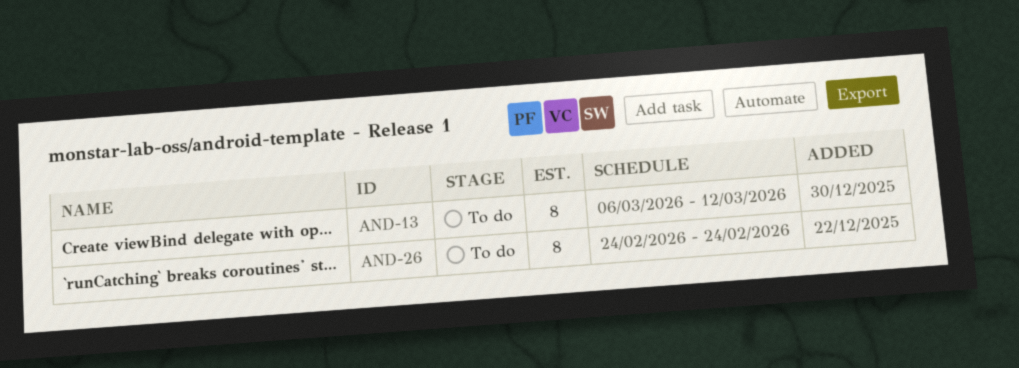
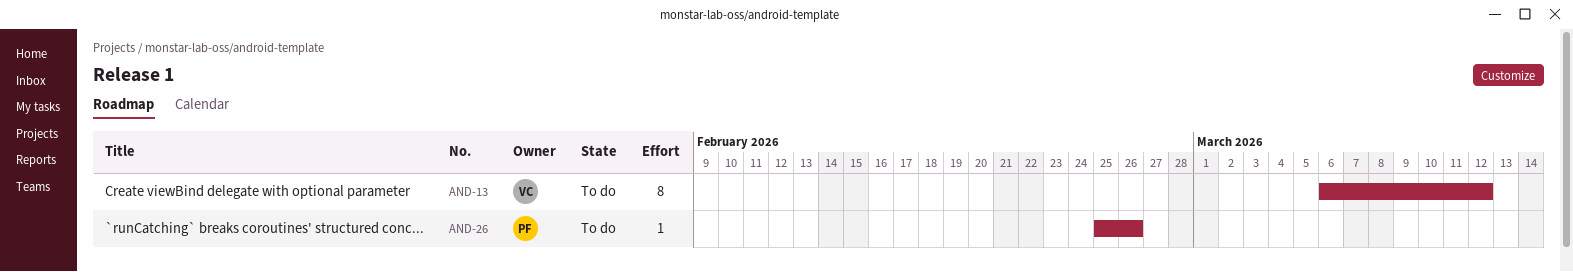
AND-26, estimate: 8 -> 1
AND-26, start: Feb 24 -> Feb 25
AND-26, due: Feb 24 -> Feb 26

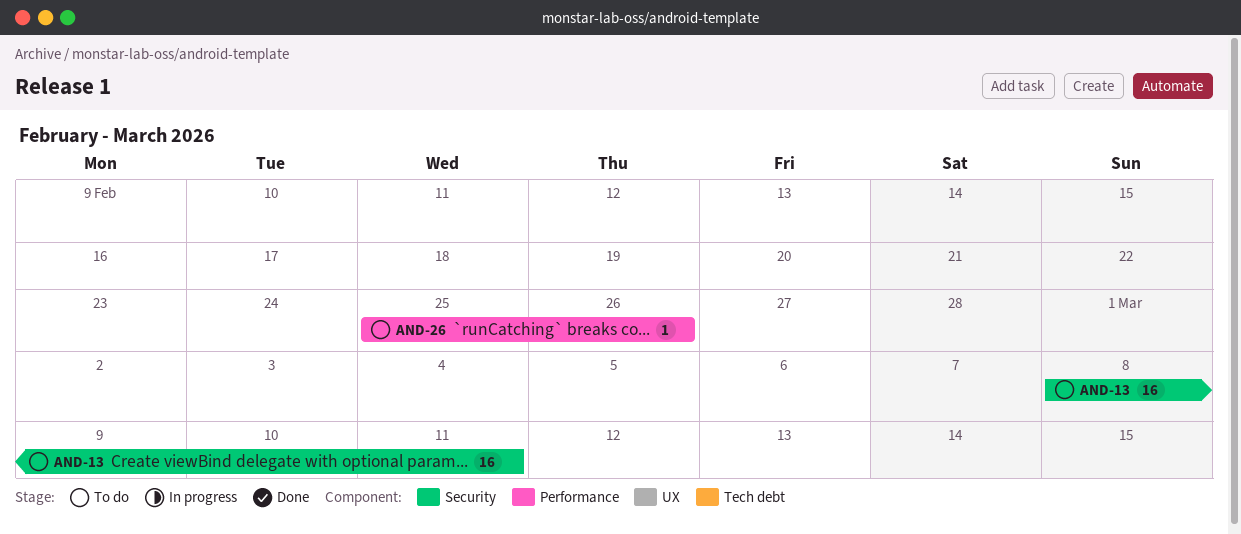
AND-13, estimate: 8 -> 16
AND-13, start: Mar 6 -> Mar 8
AND-13, due: Mar 12 -> Mar 11

